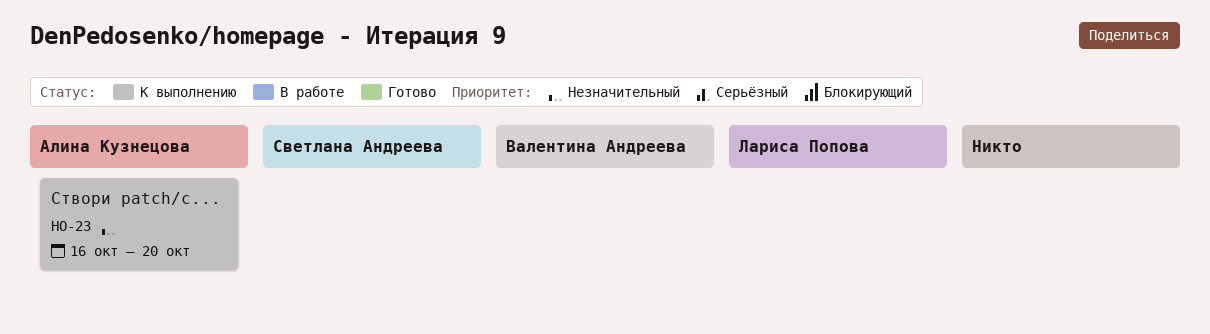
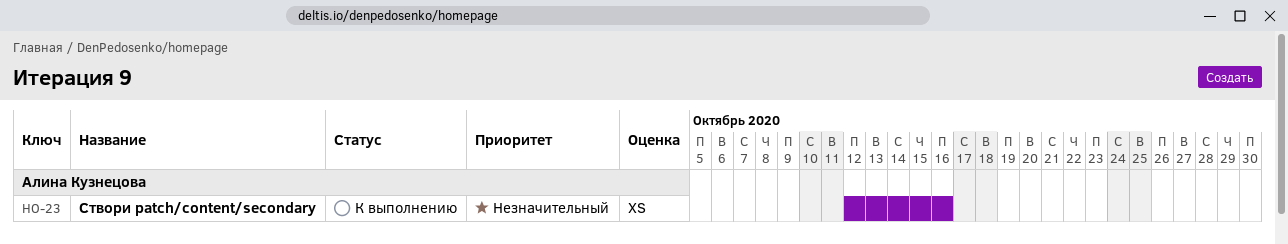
HO-23, start: Oct 16 -> Oct 12
HO-23, due: Oct 20 -> Oct 16

